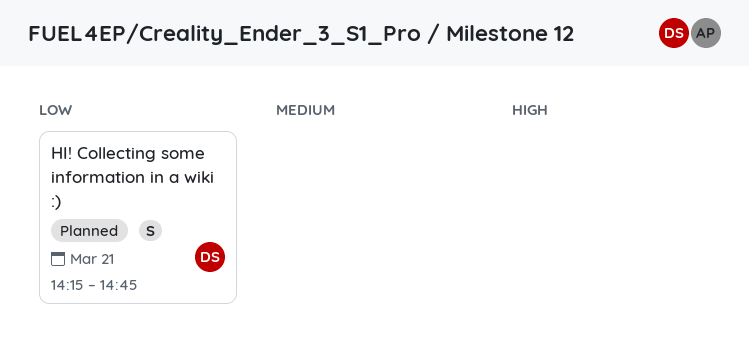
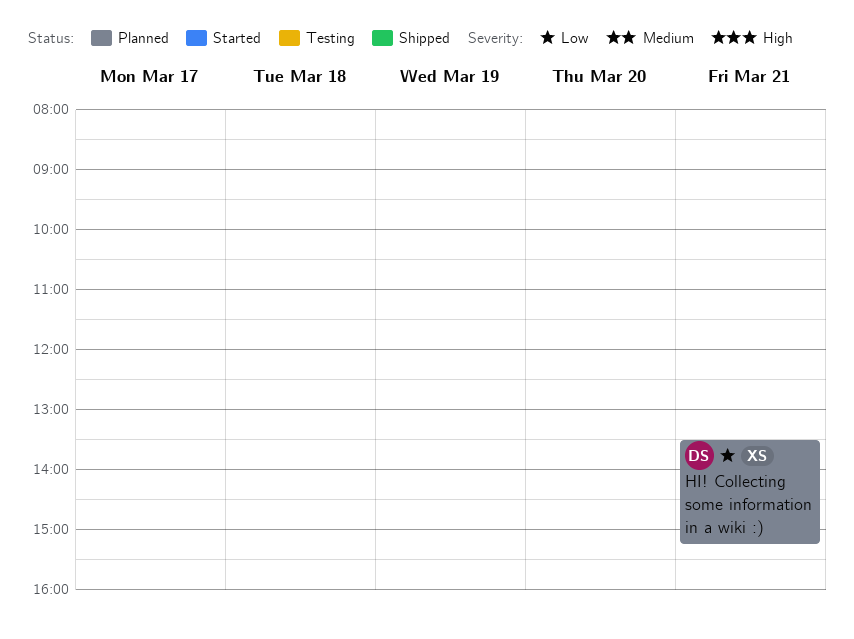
HI! Collecting some information in a wiki :), estimate: S -> XS
HI! Collecting some information in a wiki :), begins: 14:15 -> 13:30
HI! Collecting some information in a wiki :), ends: 14:45 -> 15:15

